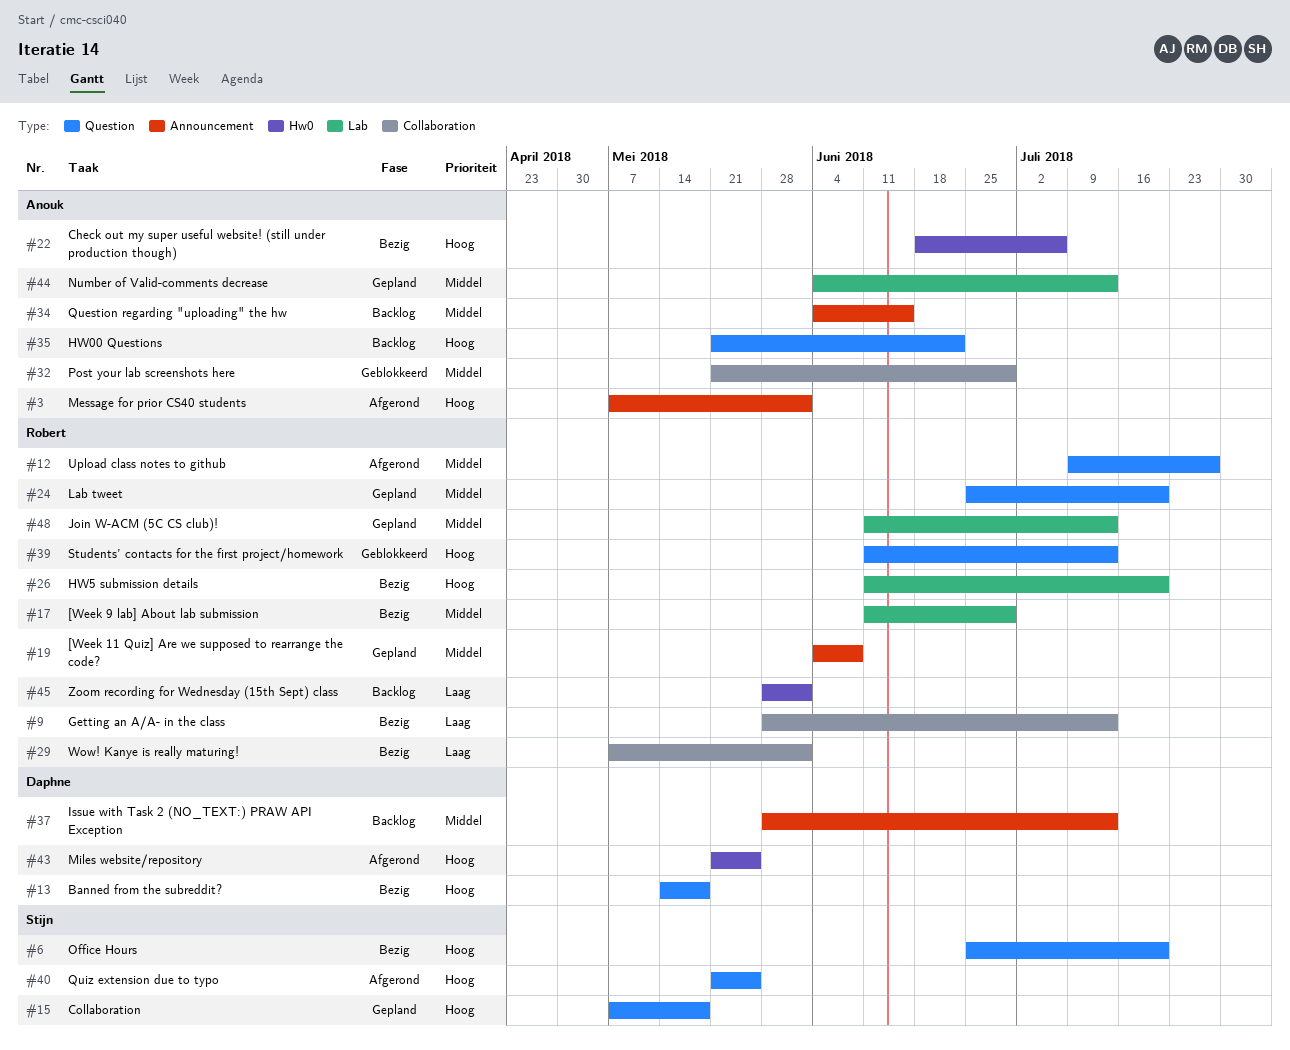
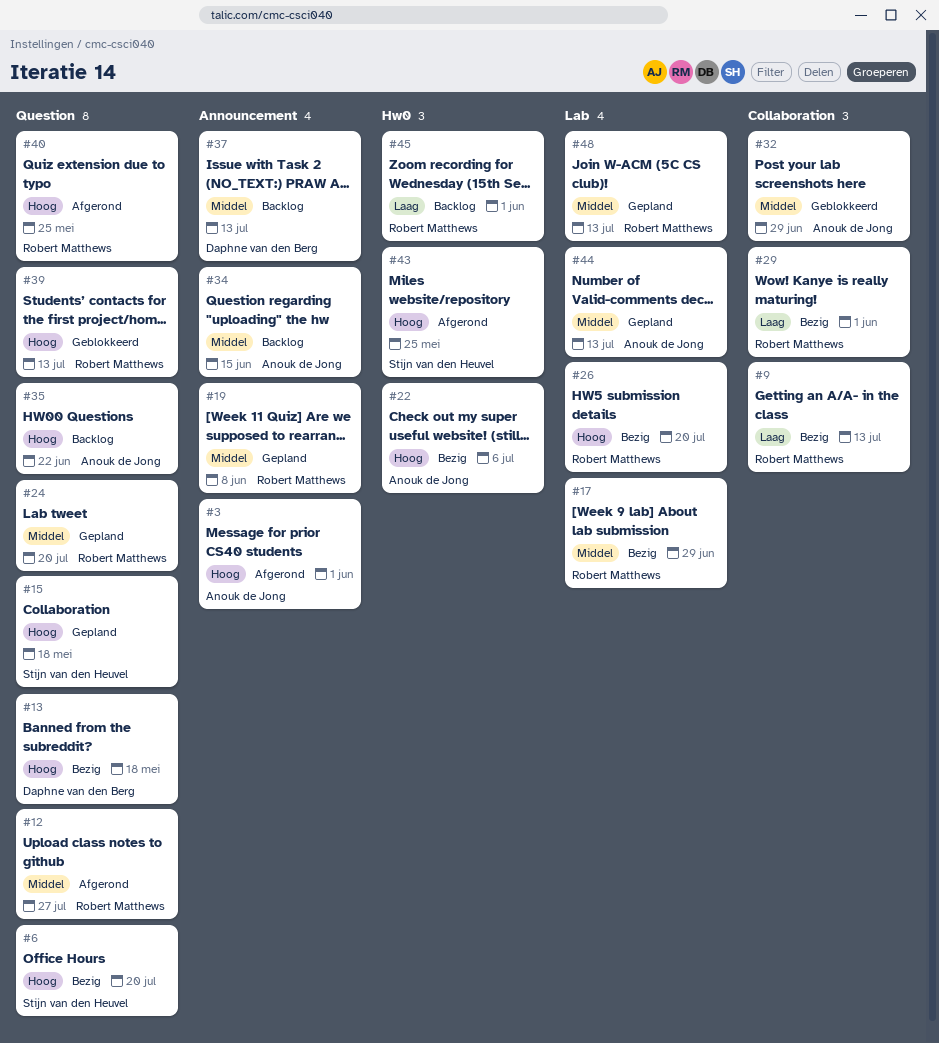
#40, owner: Stijn van den Heuvel -> Robert Matthews
#43, owner: Daphne van den Berg -> Stijn van den Heuvel

